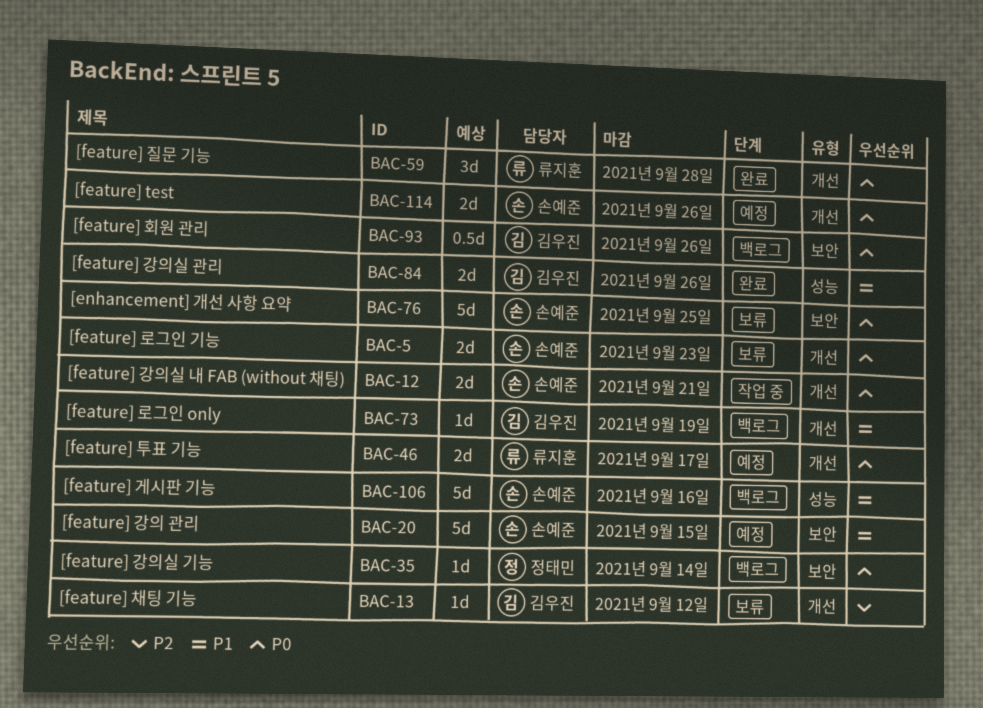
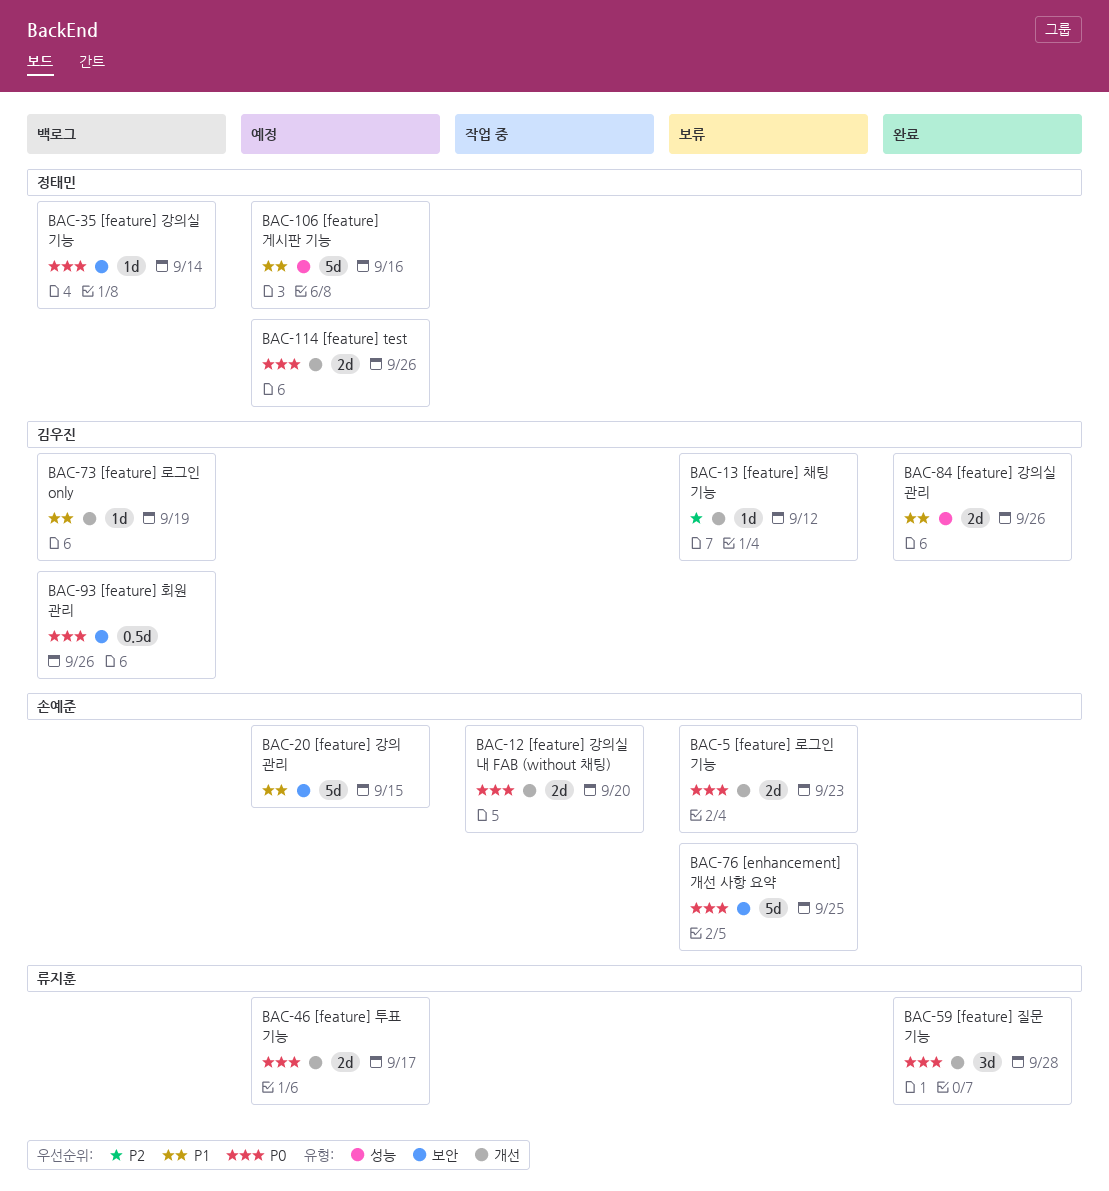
BAC-12, due: Sep 21 -> Sep 20
BAC-106, status: 백로그 -> 예정
BAC-106, owner: 손예준 -> 정태민
BAC-114, owner: 손예준 -> 정태민

